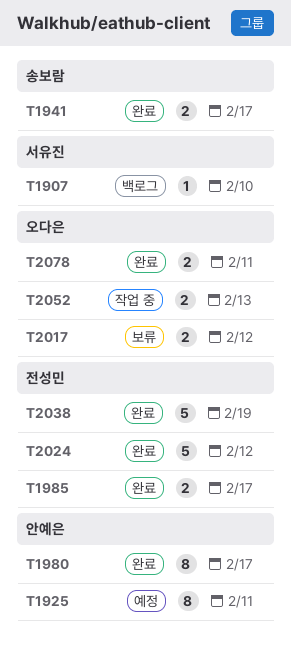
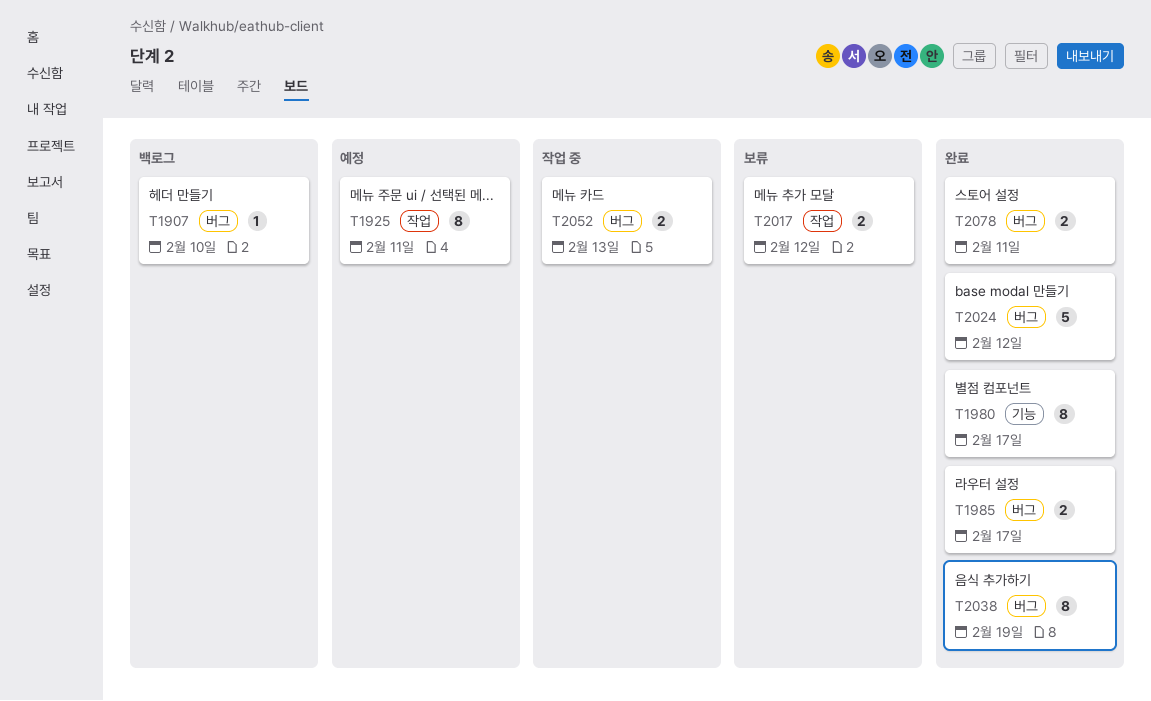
T1941: present -> none
T2038, estimate: 5 -> 8

